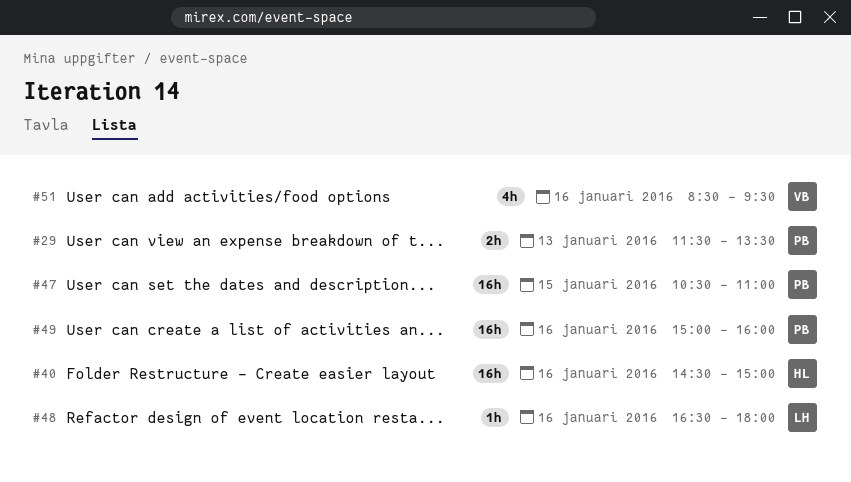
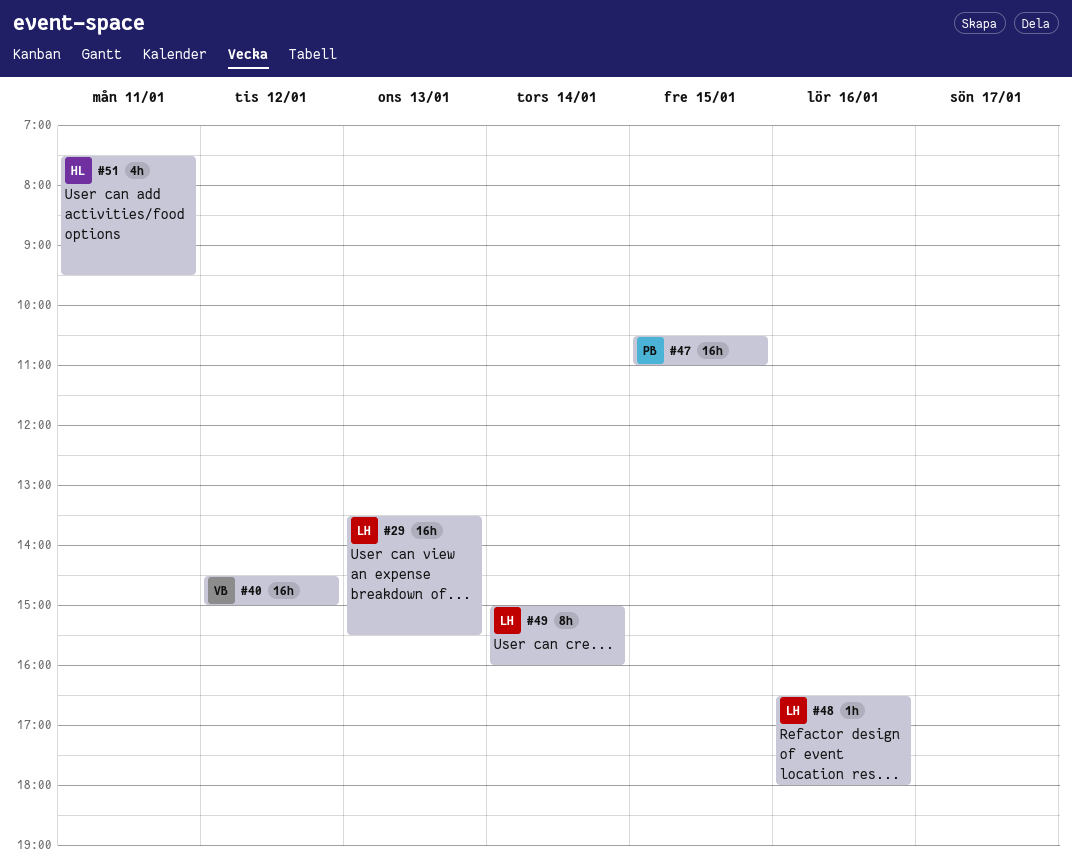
#29, owner: PB -> LH
#29, estimate: 2h -> 16h
#29, begins: 11:30 -> 13:30
#29, ends: 13:30 -> 15:30
#40, owner: HL -> VB
#40, day: Jan 16 -> Jan 12
#49, owner: PB -> LH
#49, estimate: 16h -> 8h
#49, day: Jan 16 -> Jan 14
#51, owner: VB -> HL
#51, day: Jan 16 -> Jan 11
#51, begins: 08:30 -> 07:30

